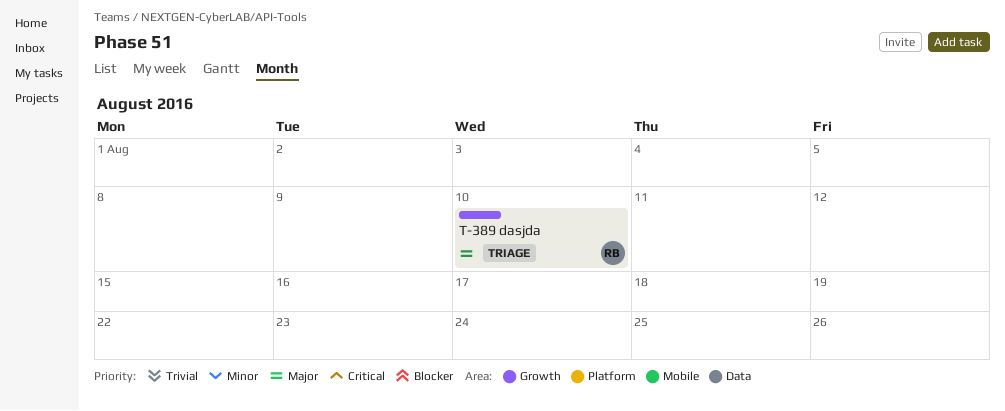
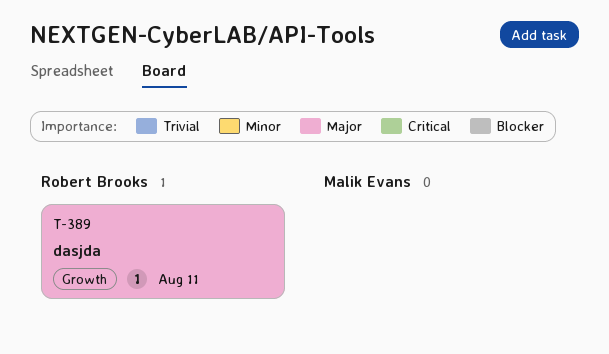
T-389, due: Aug 10 -> Aug 11

